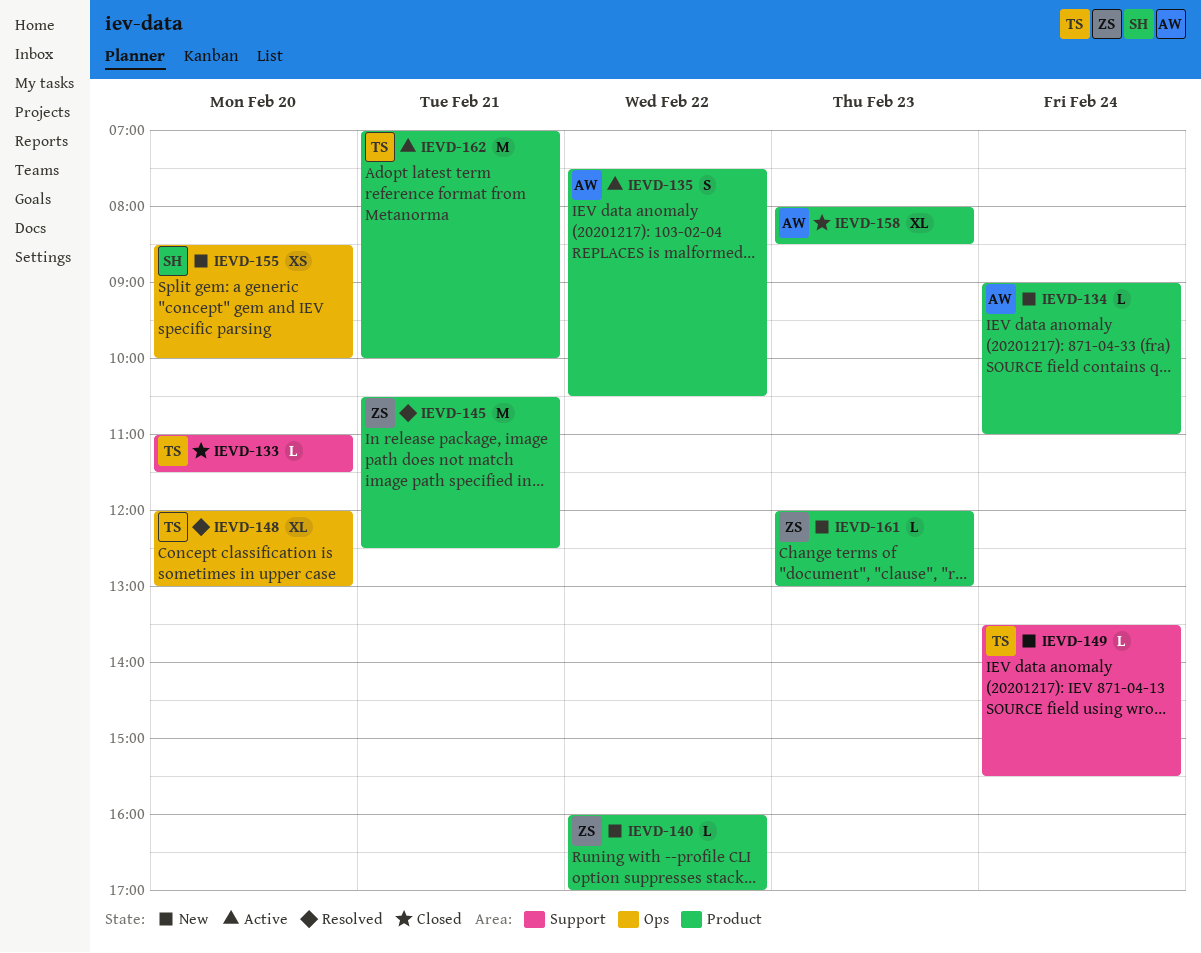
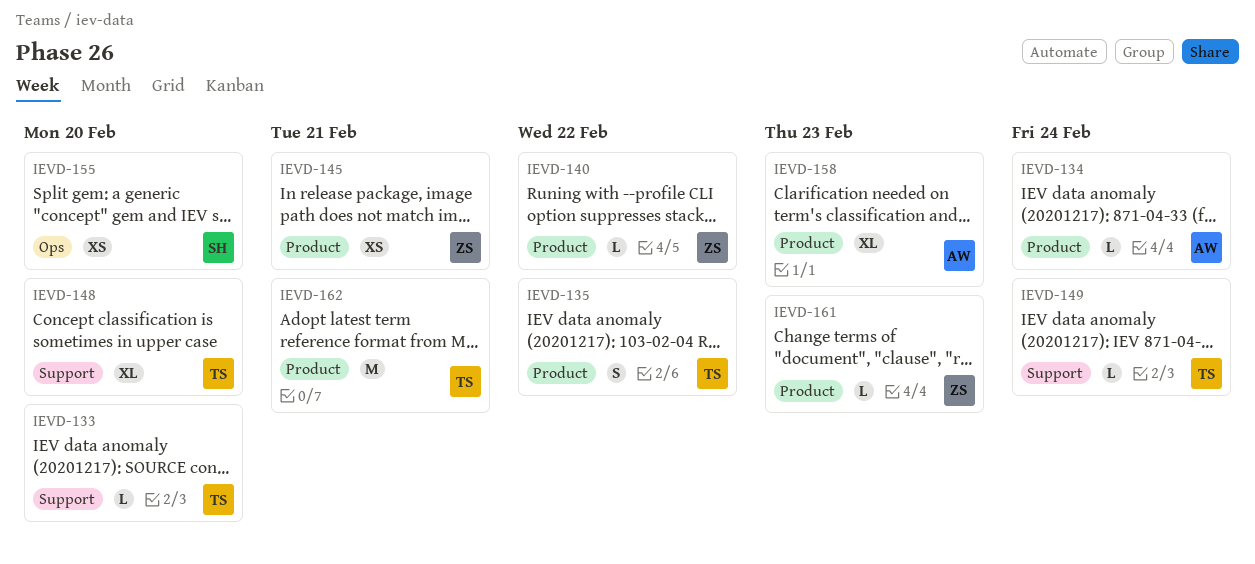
IEVD-135, owner: AW -> TS
IEVD-145, estimate: M -> XS
IEVD-148, label: Ops -> Support

